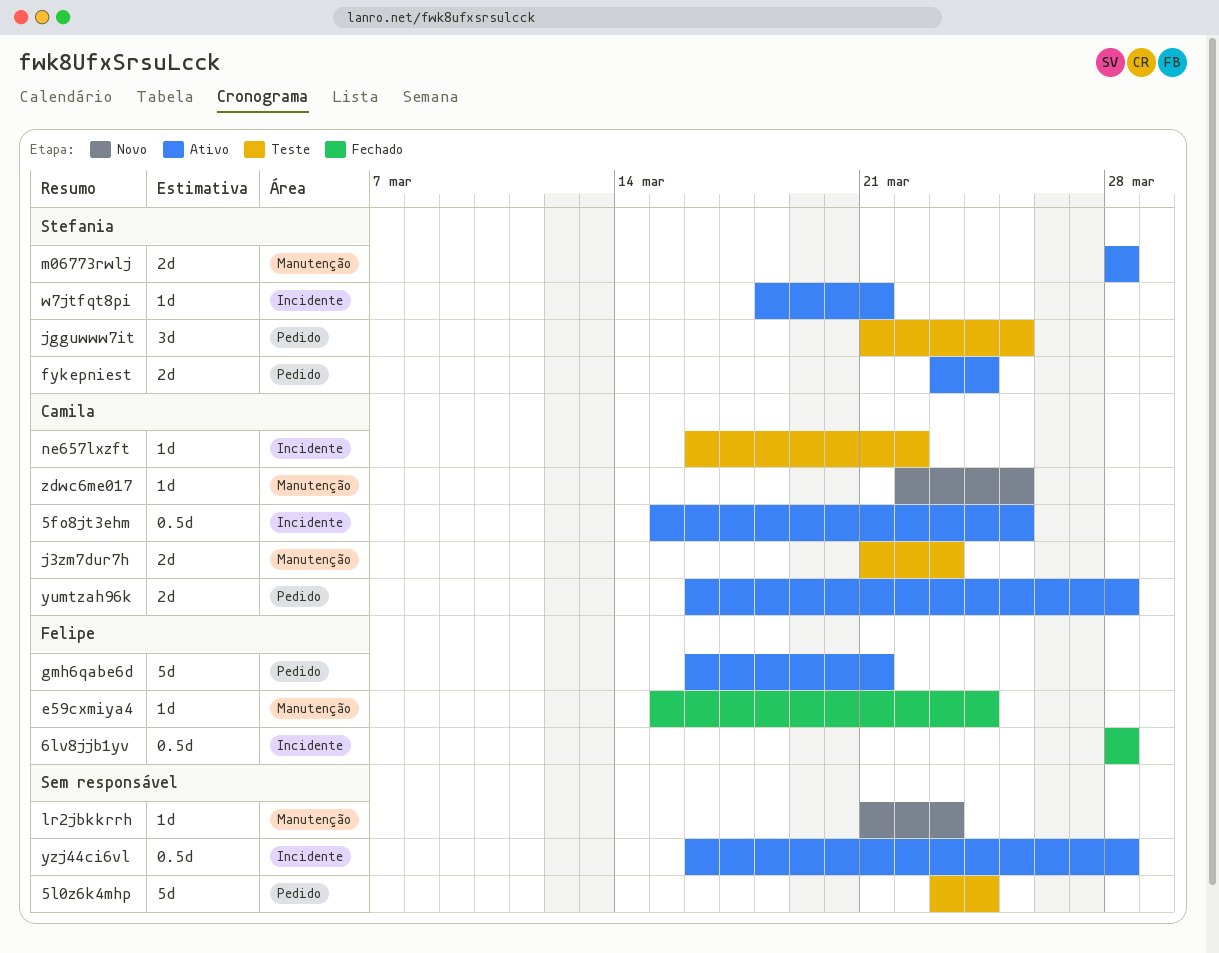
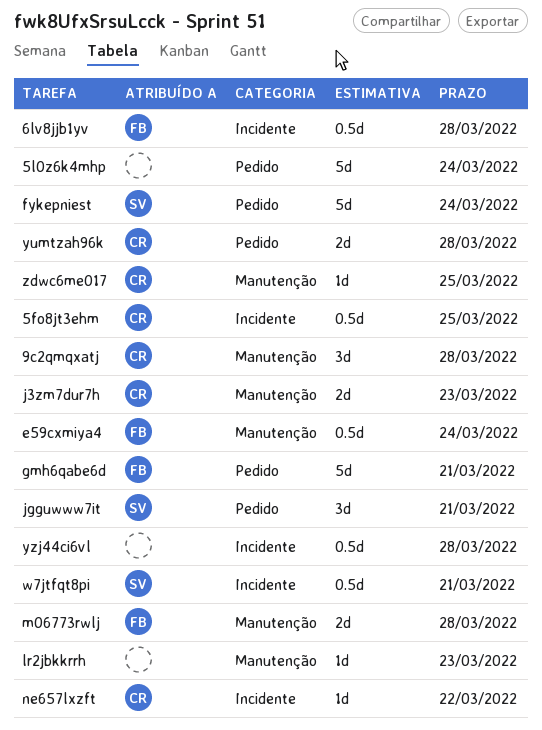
9c2qmqxatj: none -> present
e59cxmiya4, estimate: 1d -> 0.5d
fykepniest, estimate: 2d -> 5d
jgguwww7it, due: Mar 25 -> Mar 21
m06773rwlj, owner: Stefania -> Felipe
w7jtfqt8pi, estimate: 1d -> 0.5d

